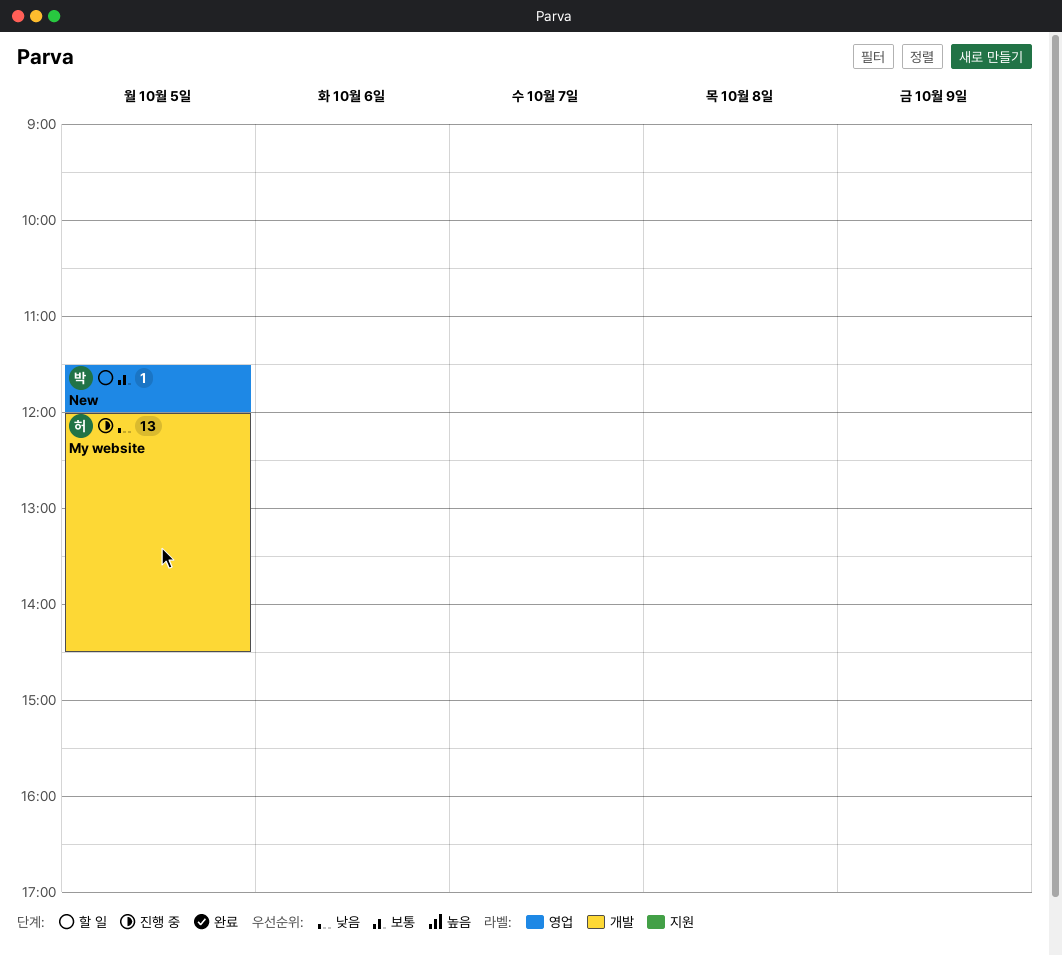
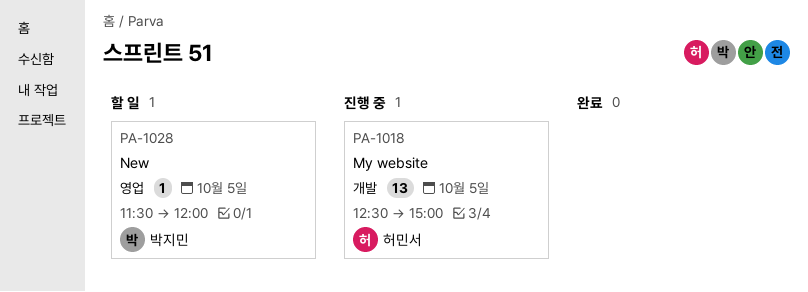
My website, begins: 12:00 -> 12:30
My website, ends: 14:30 -> 15:00

